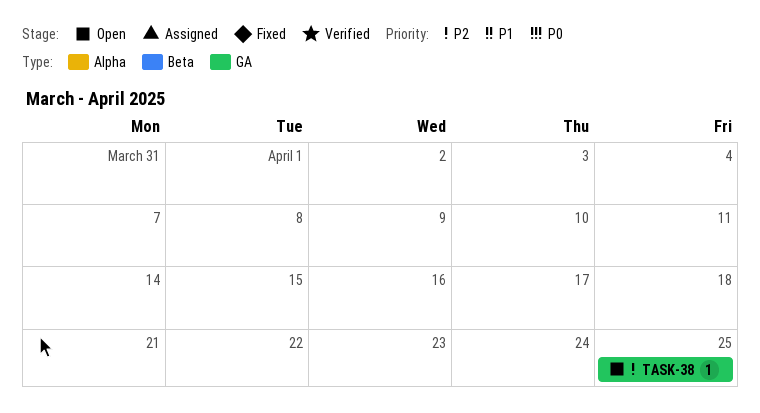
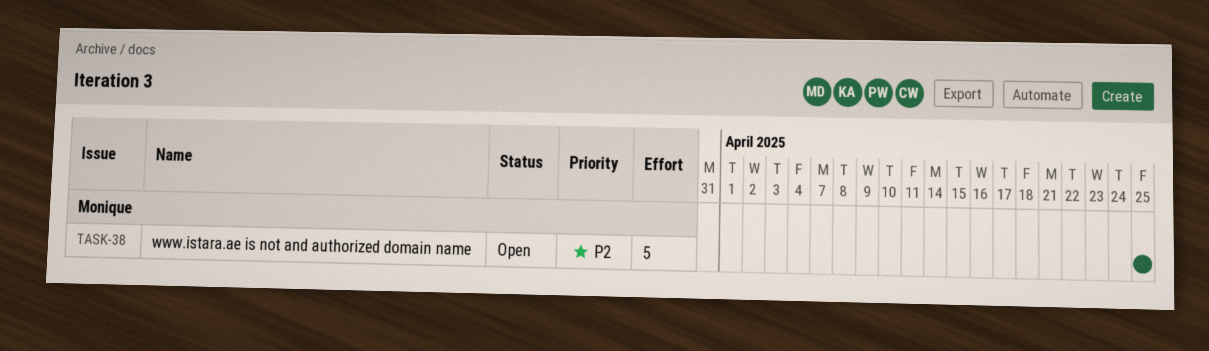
TASK-38, estimate: 1 -> 5

